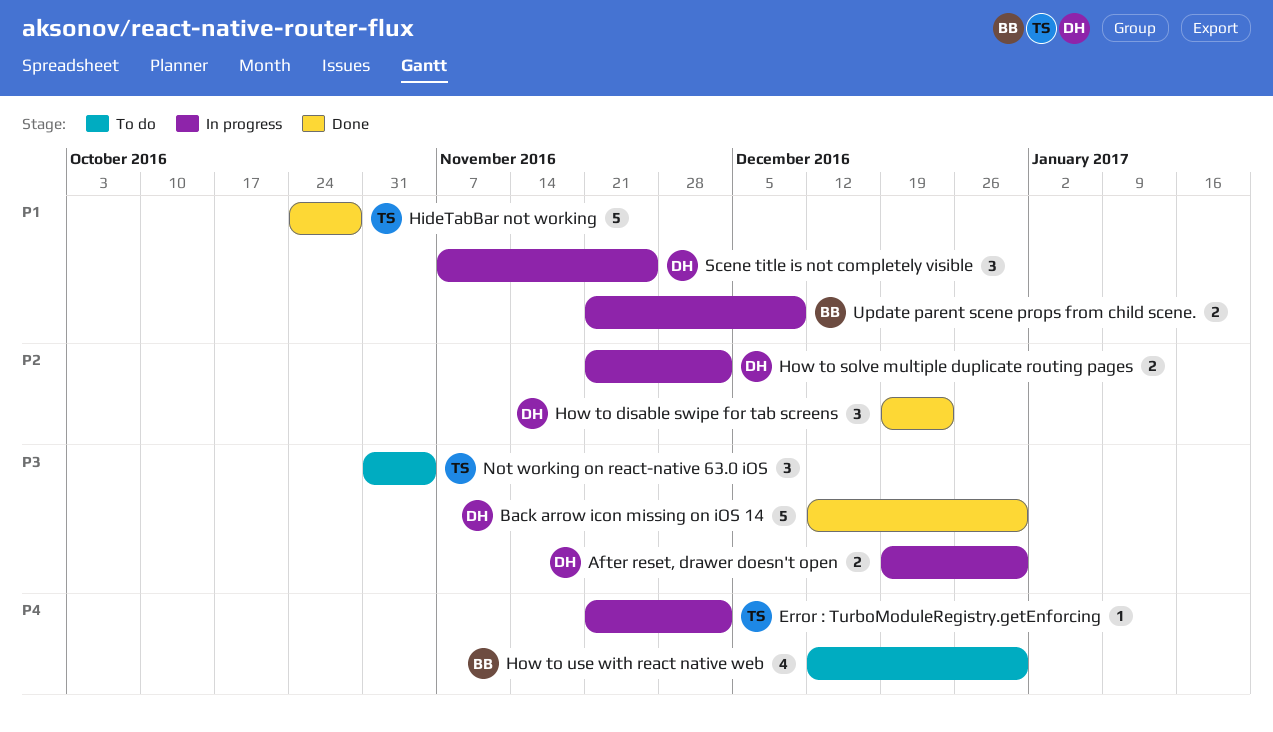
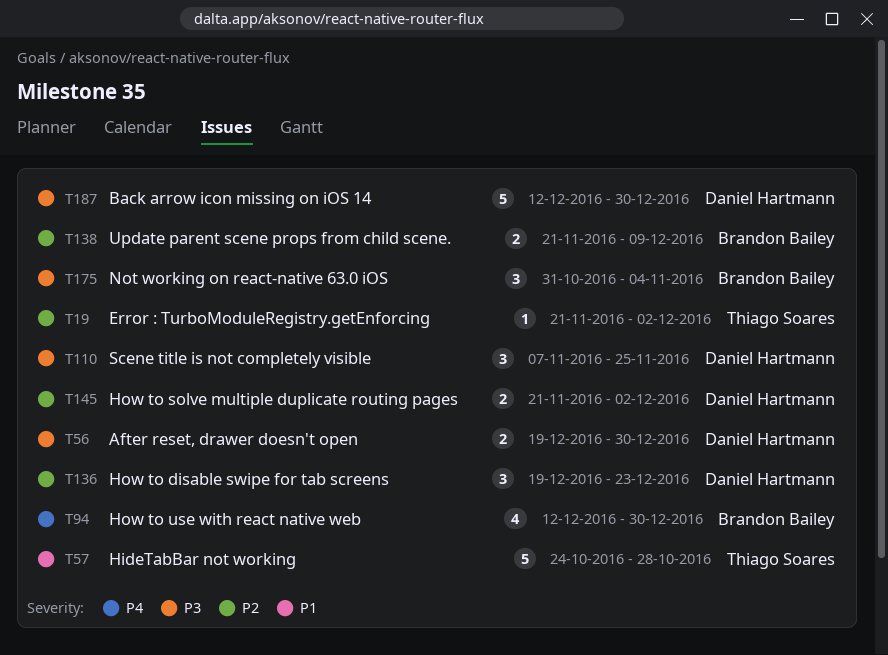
Error : TurboModuleRegistry.getEnforcing, priority: P4 -> P2
Not working on react-native 63.0 iOS, owner: Thiago Soares -> Brandon Bailey
Scene title is not completely visible, priority: P1 -> P3
Update parent scene props from child scene., priority: P1 -> P2

